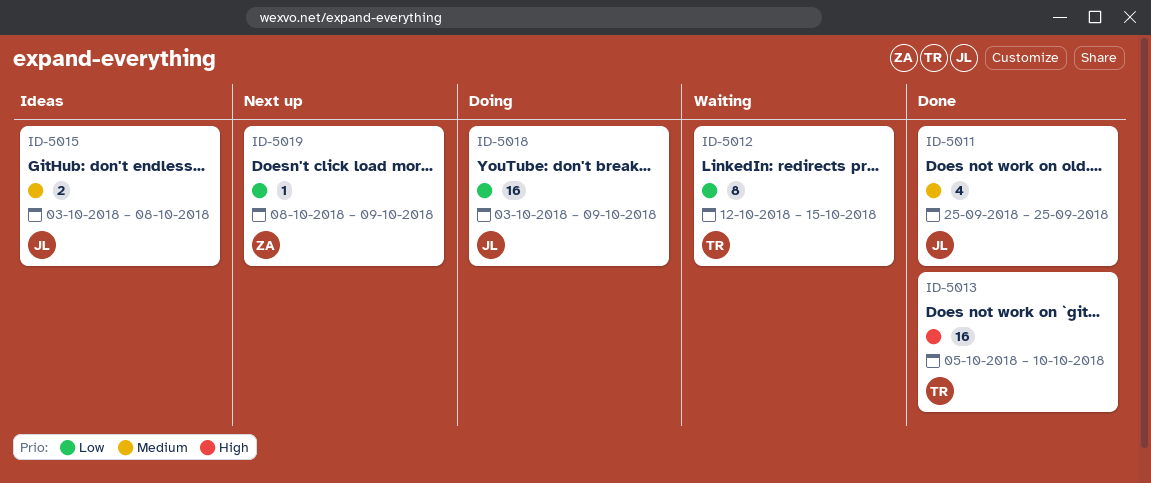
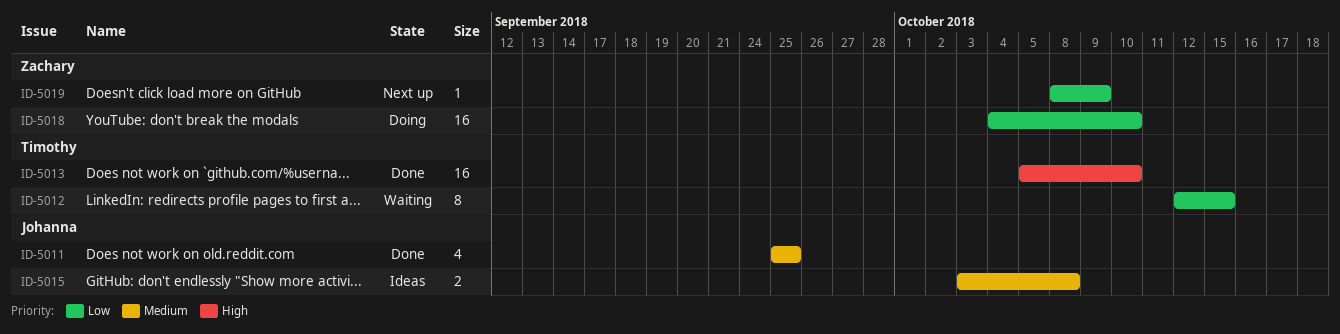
ID-5018, owner: Johanna -> Zachary
ID-5018, start: Oct 3 -> Oct 4
ID-5018, due: Oct 9 -> Oct 10

